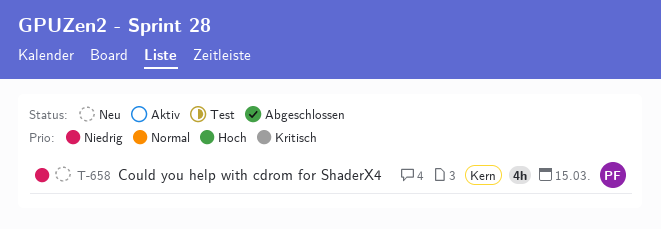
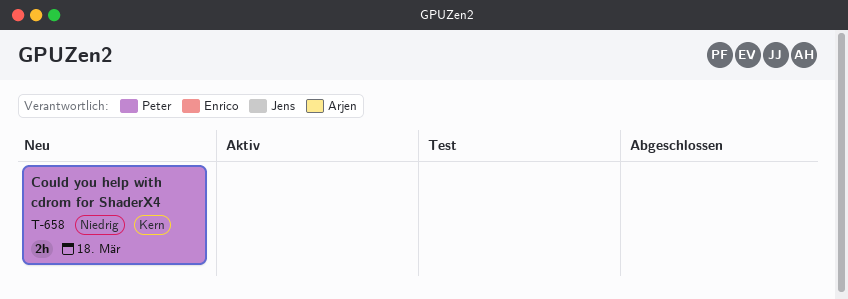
T-658, estimate: 4h -> 2h
T-658, due: Mar 15 -> Mar 18

